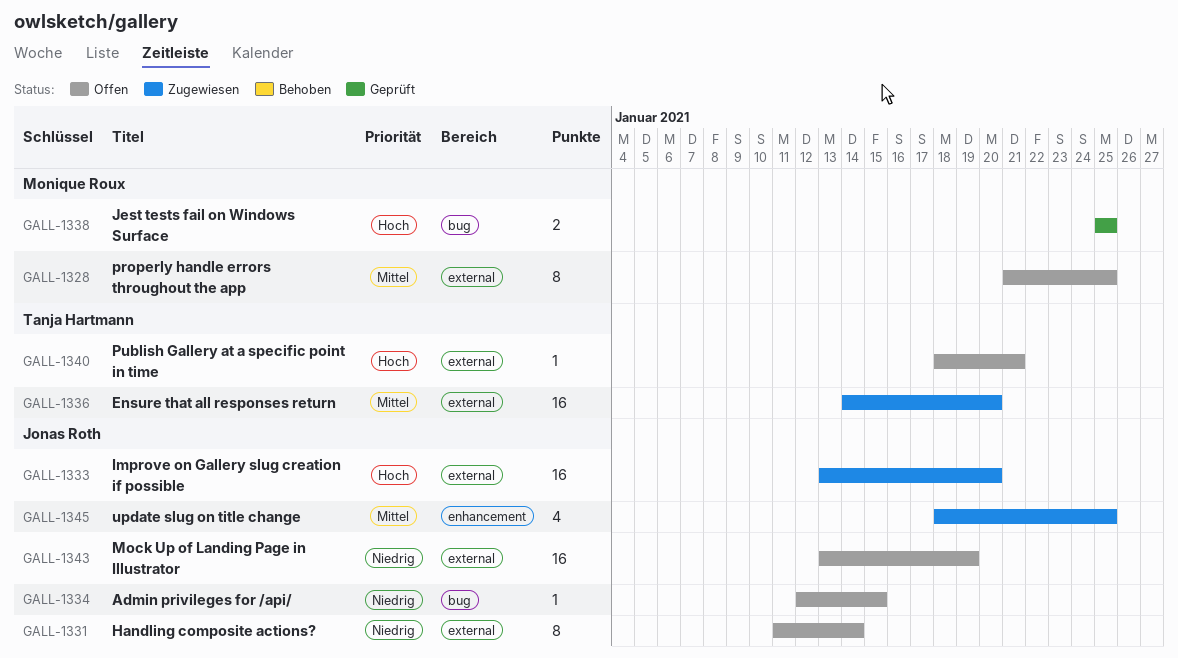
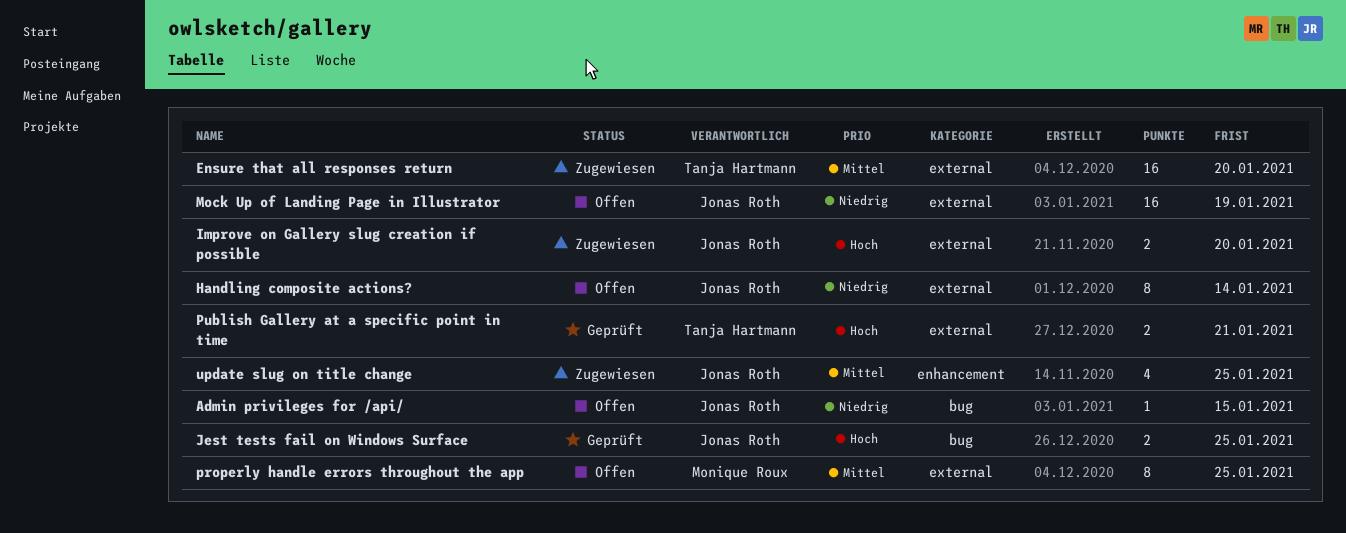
Improve on Gallery slug creation if possible, estimate: 16 -> 2
Jest tests fail on Windows Surface, owner: Monique Roux -> Jonas Roth
Publish Gallery at a specific point in time, status: Offen -> Geprüft
Publish Gallery at a specific point in time, estimate: 1 -> 2

